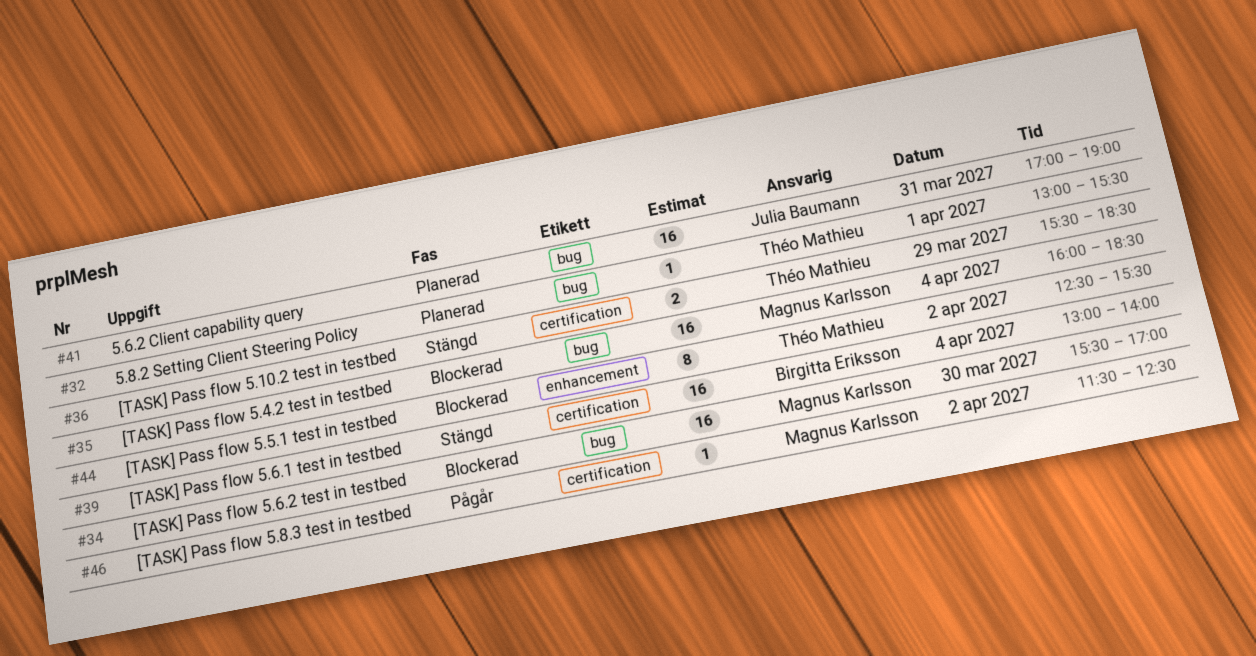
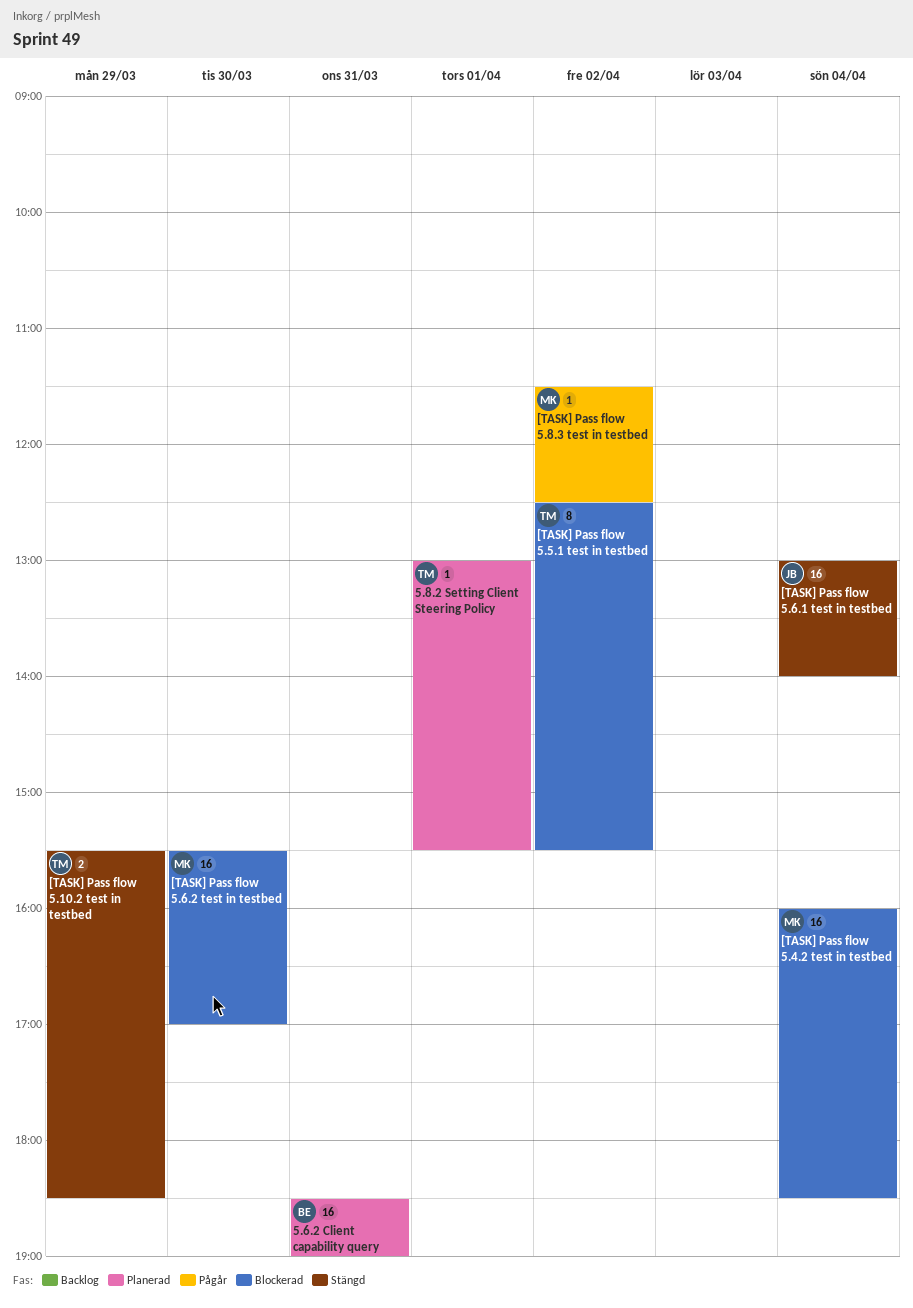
5.6.2 Client capability query, owner: Julia Baumann -> Birgitta Eriksson
5.6.2 Client capability query, begins: 17:00 -> 18:30
[TASK] Pass flow 5.6.1 test in testbed, owner: Birgitta Eriksson -> Julia Baumann

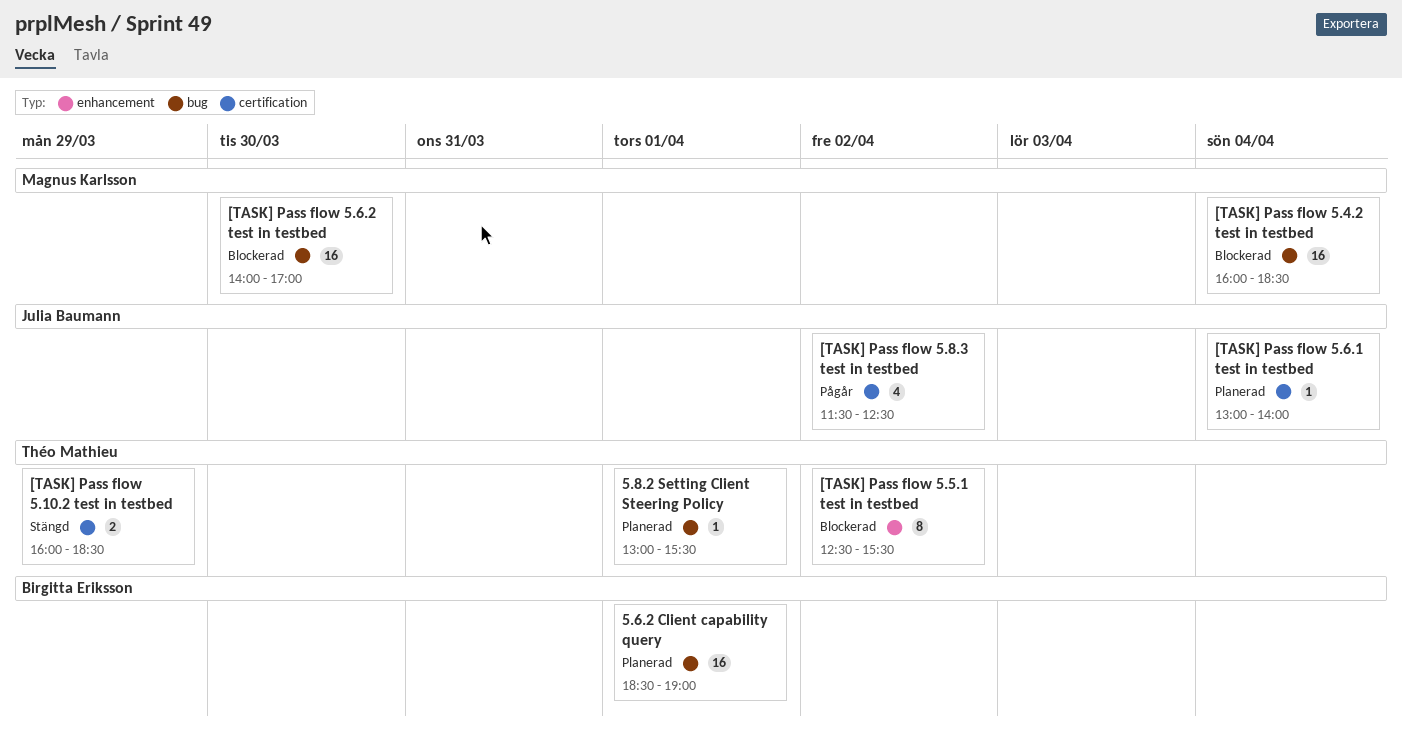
5.6.2 Client capability query, day: Mar 31 -> Apr 1
[TASK] Pass flow 5.10.2 test in testbed, begins: 15:30 -> 16:00
[TASK] Pass flow 5.6.1 test in testbed, status: Stängd -> Planerad
[TASK] Pass flow 5.6.1 test in testbed, estimate: 16 -> 1
[TASK] Pass flow 5.6.2 test in testbed, begins: 15:30 -> 14:00
[TASK] Pass flow 5.8.3 test in testbed, owner: Magnus Karlsson -> Julia Baumann
[TASK] Pass flow 5.8.3 test in testbed, estimate: 1 -> 4

